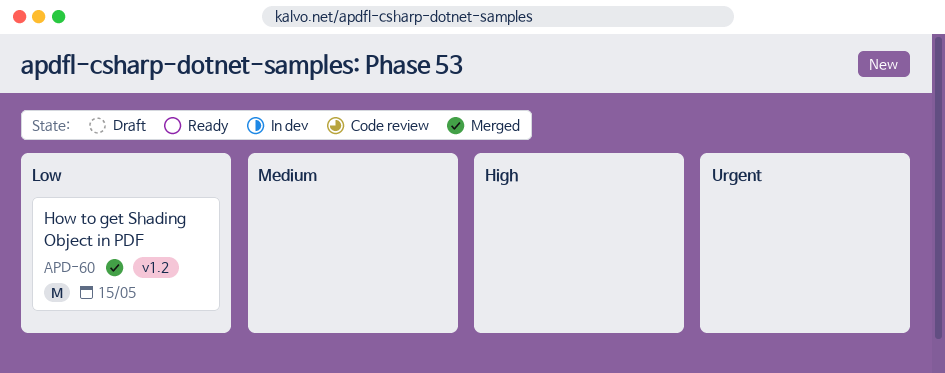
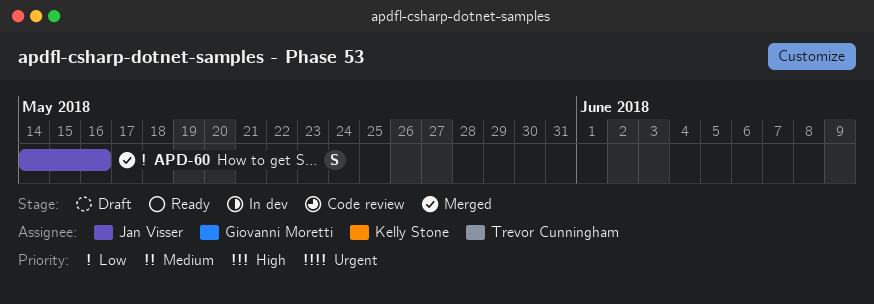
APD-60, estimate: M -> S
APD-60, due: May 15 -> May 16

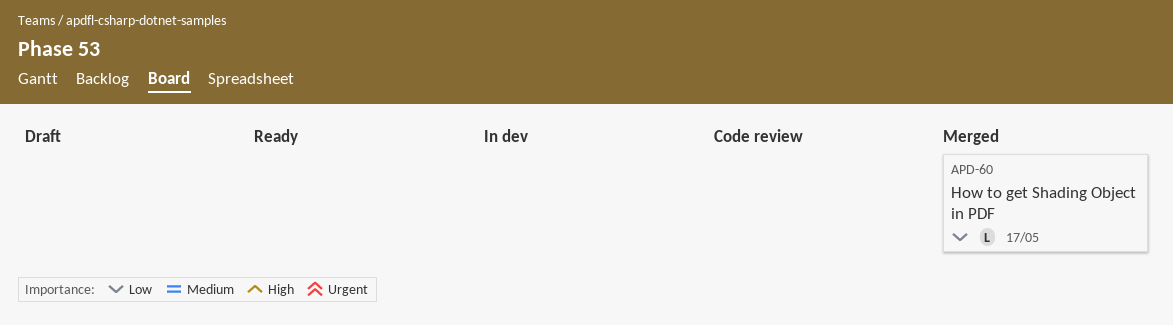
APD-60, estimate: S -> L
APD-60, due: May 16 -> May 17

